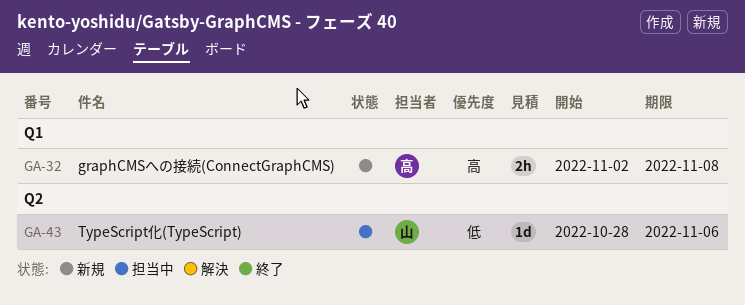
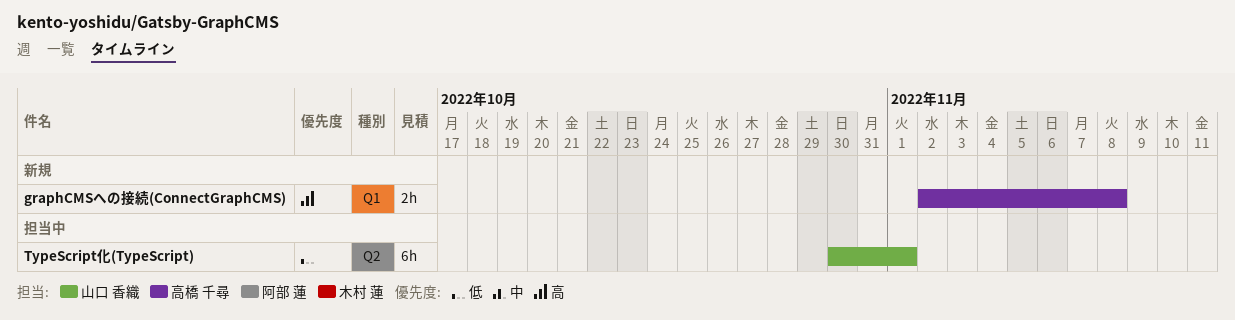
TypeScript化(TypeScript), estimate: 1d -> 6h
TypeScript化(TypeScript), start: Oct 28 -> Oct 30
TypeScript化(TypeScript), due: Nov 6 -> Nov 1

